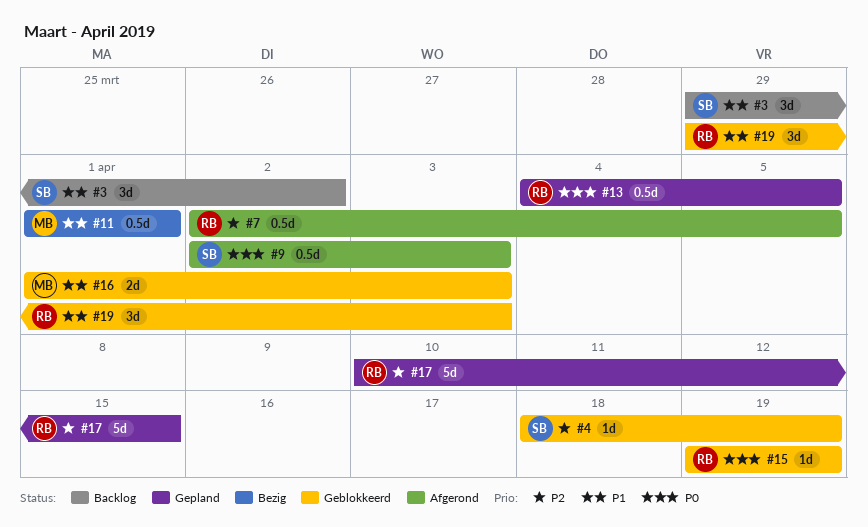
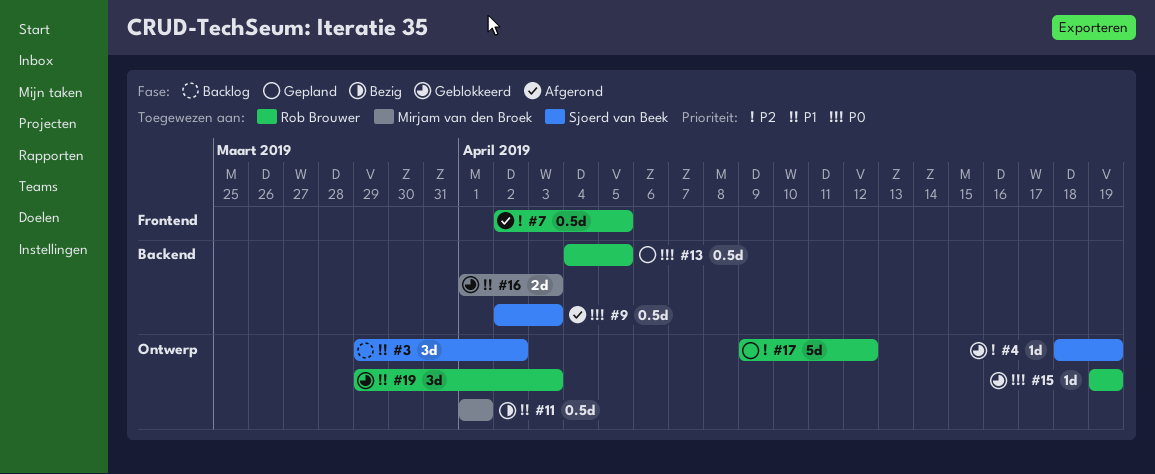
#17, start: Apr 10 -> Apr 9
#17, due: Apr 15 -> Apr 12

